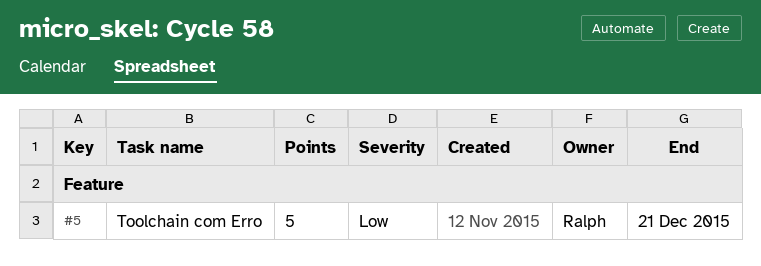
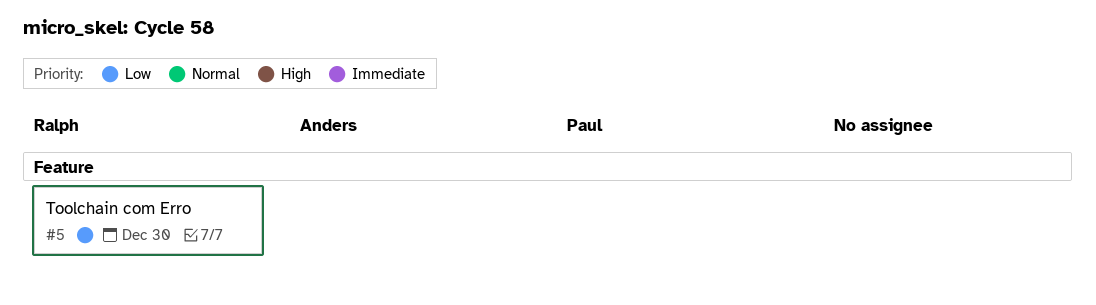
#5, due: Dec 21 -> Dec 30

